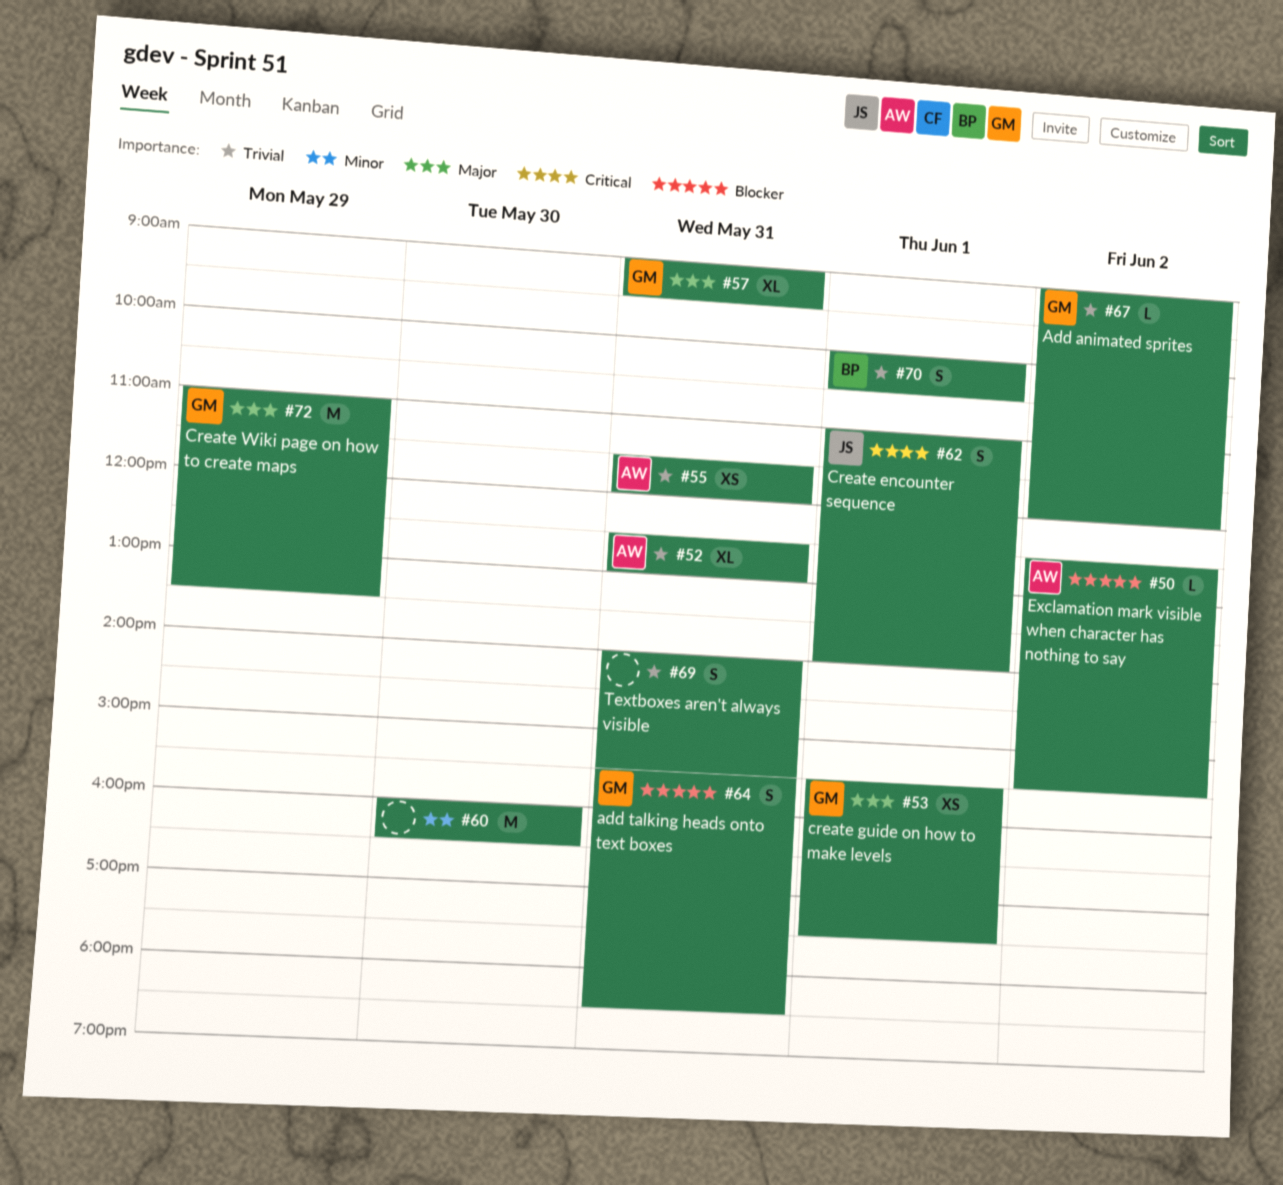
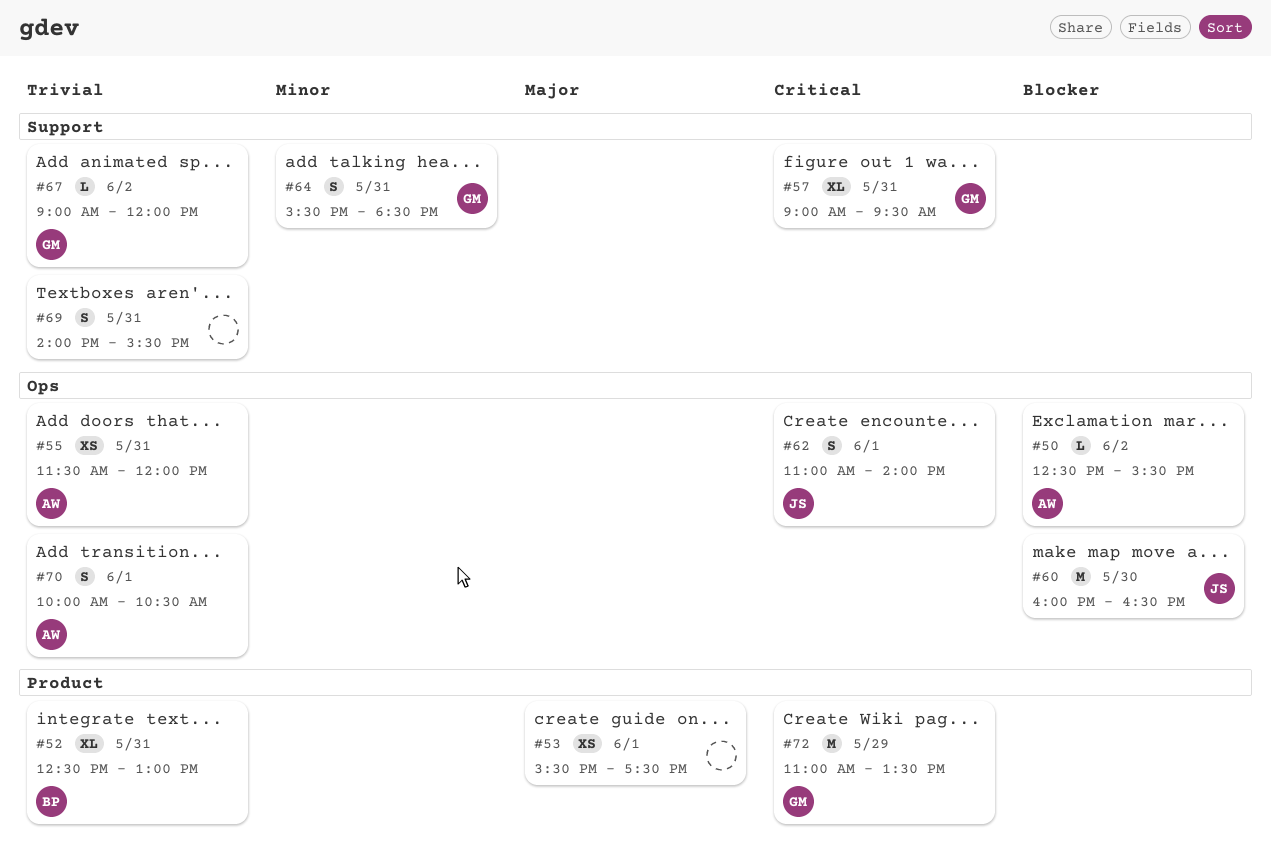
#52, owner: AW -> BP
#53, owner: GM -> none
#57, priority: Major -> Critical
#60, owner: none -> JS
#60, priority: Minor -> Blocker
#64, priority: Blocker -> Minor
#70, owner: BP -> AW
#72, priority: Major -> Critical

